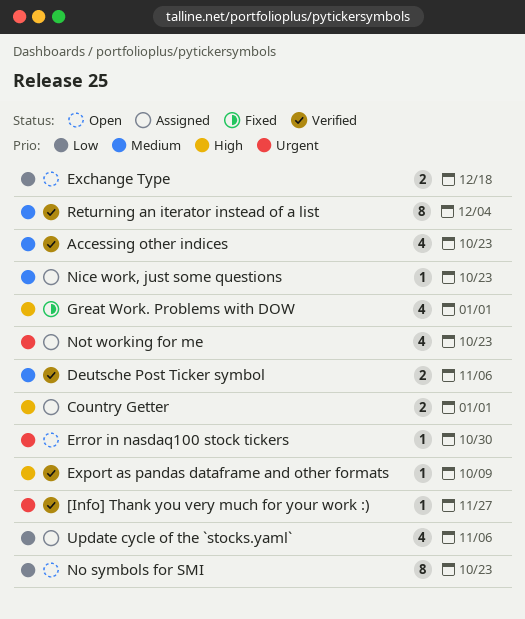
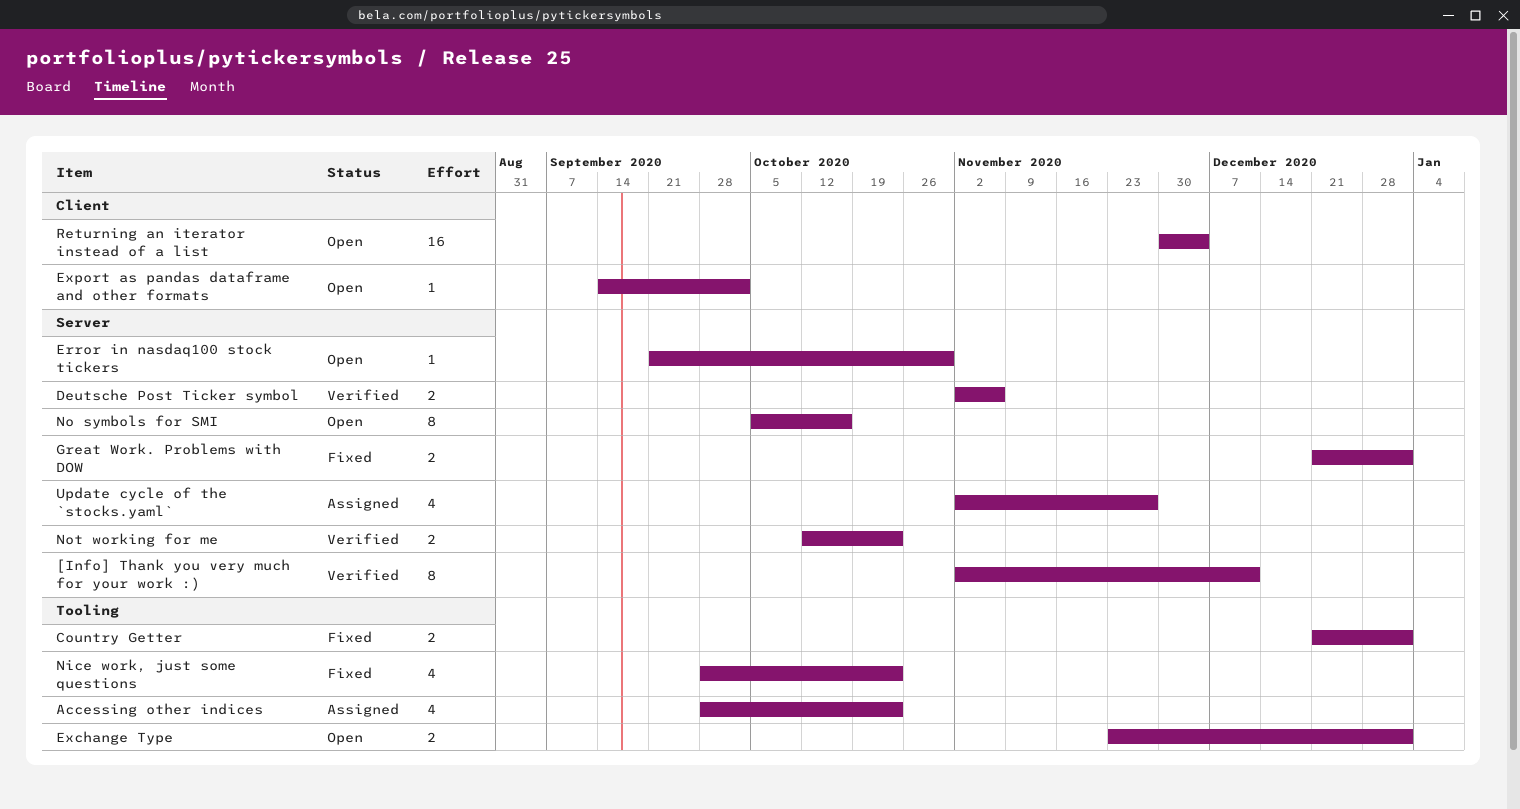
[Info] Thank you very much for your work :), estimate: 1 -> 8
[Info] Thank you very much for your work :), due: Nov 27 -> Dec 11
Accessing other indices, status: Verified -> Assigned
Country Getter, status: Assigned -> Fixed
Exchange Type, due: Dec 18 -> Jan 1
Export as pandas dataframe and other formats, status: Verified -> Open
Export as pandas dataframe and other formats, due: Oct 9 -> Oct 2
Great Work. Problems with DOW, estimate: 4 -> 2
Nice work, just some questions, status: Assigned -> Fixed
Nice work, just some questions, estimate: 1 -> 4
No symbols for SMI, due: Oct 23 -> Oct 16
Not working for me, status: Assigned -> Verified
Not working for me, estimate: 4 -> 2
Returning an iterator instead of a list, status: Verified -> Open
Returning an iterator instead of a list, estimate: 8 -> 16
Update cycle of the `stocks.yaml`, due: Nov 6 -> Nov 27

